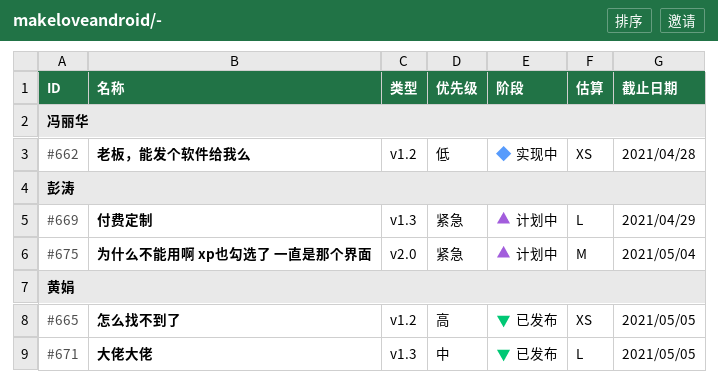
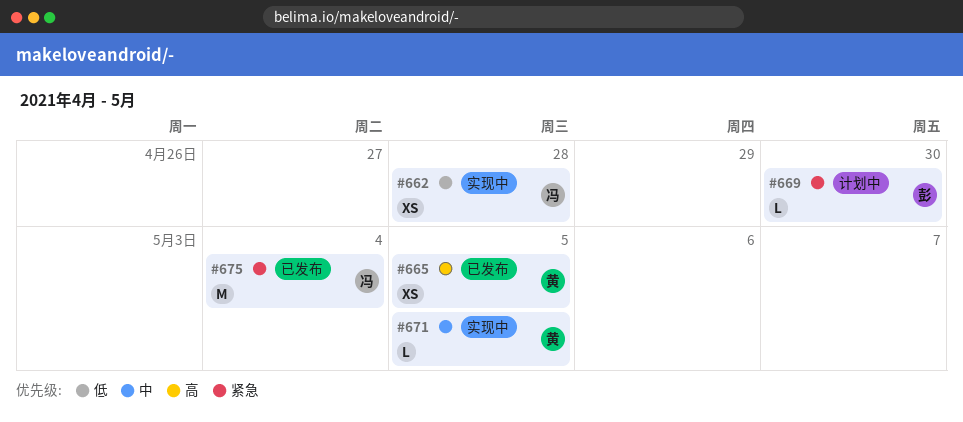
#669, due: Apr 29 -> Apr 30
#671, status: 已发布 -> 实现中
#675, status: 计划中 -> 已发布
#675, owner: 彭涛 -> 冯丽华

